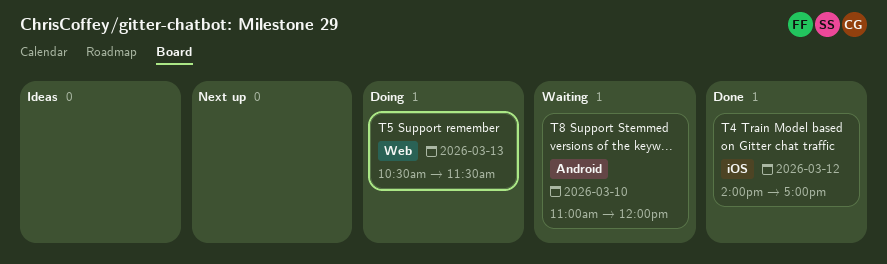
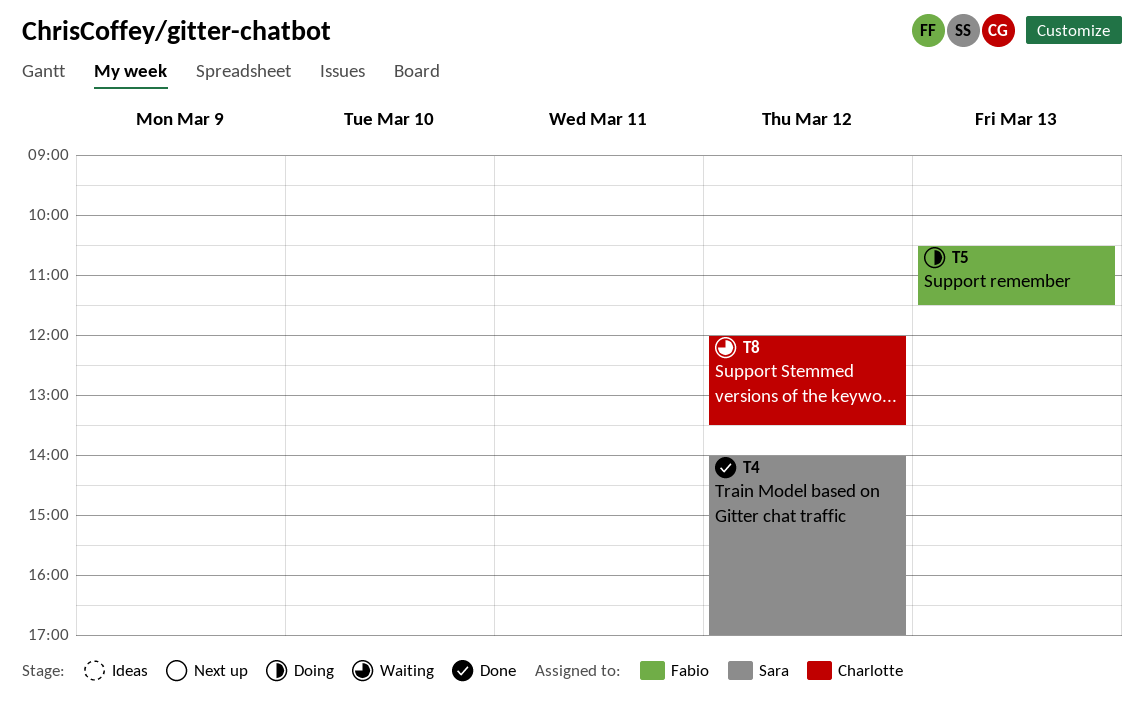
T8, day: Mar 10 -> Mar 12
T8, begins: 11:00 -> 12:00
T8, ends: 12:00 -> 13:30

